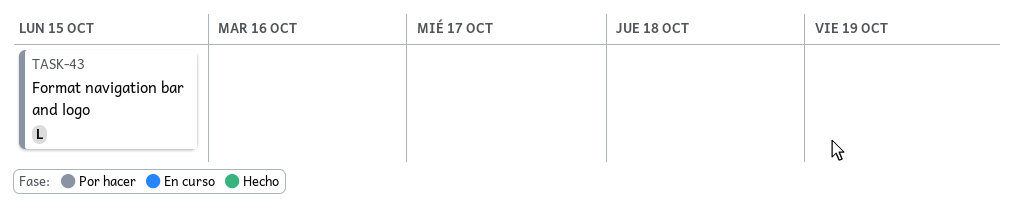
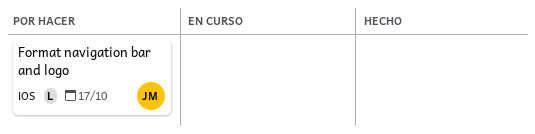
Format navigation bar and logo, due: Oct 15 -> Oct 17

